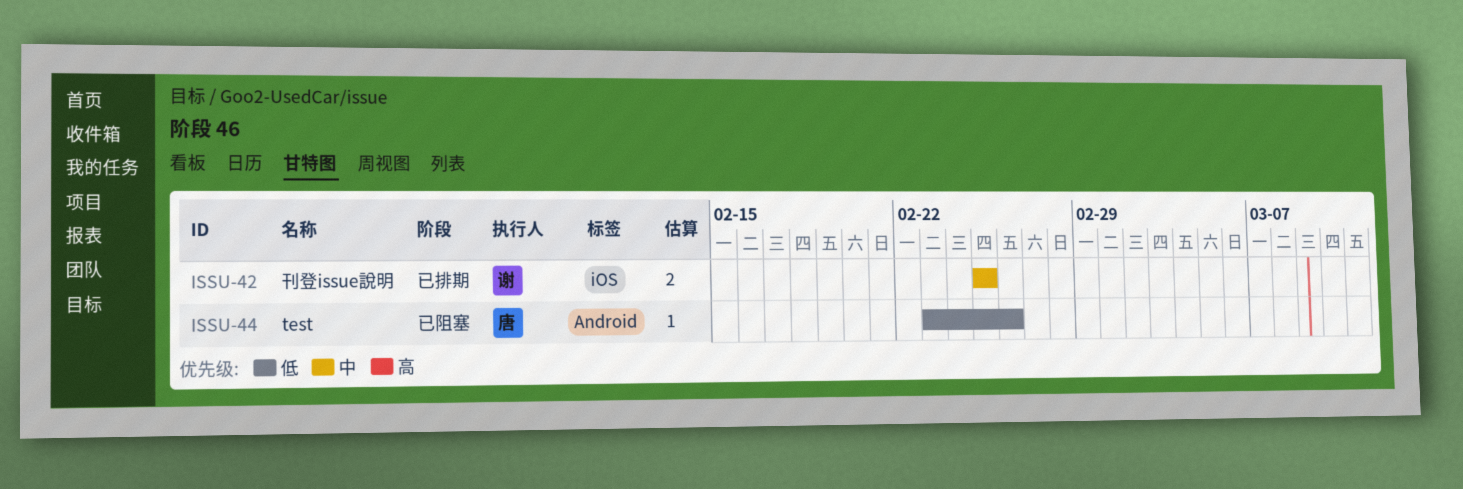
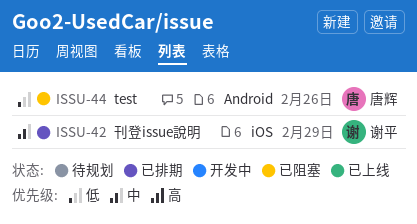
ISSU-42, due: Feb 25 -> Feb 29

